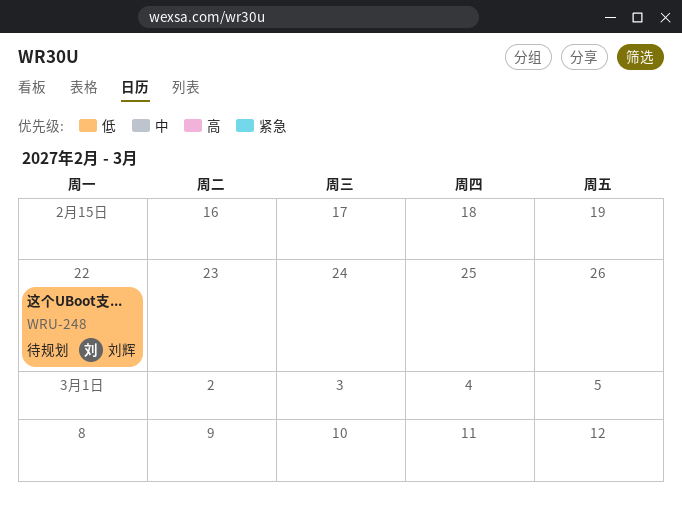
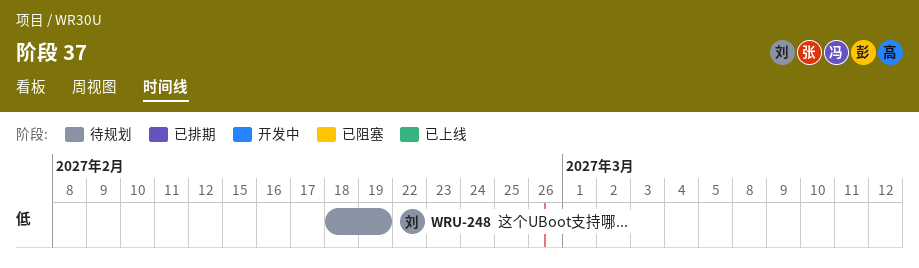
WRU-248, due: Feb 22 -> Feb 19

